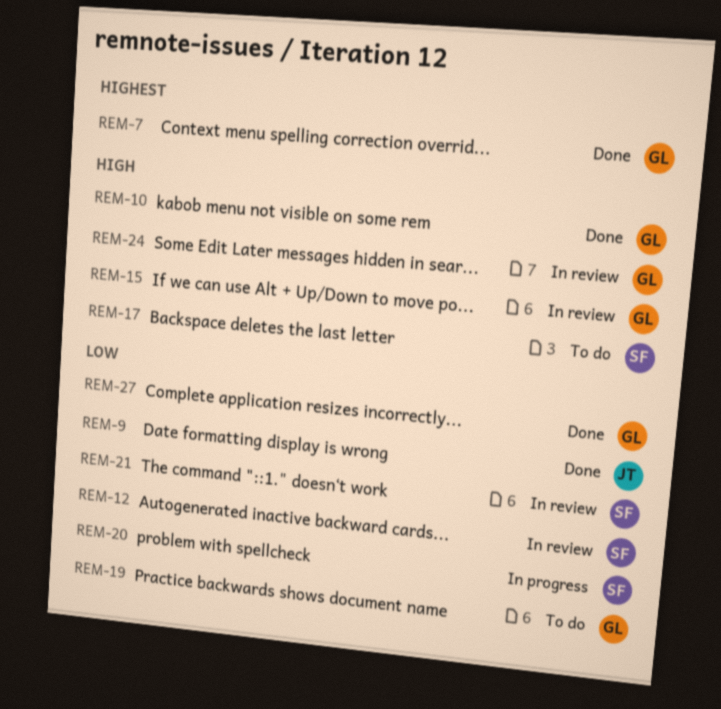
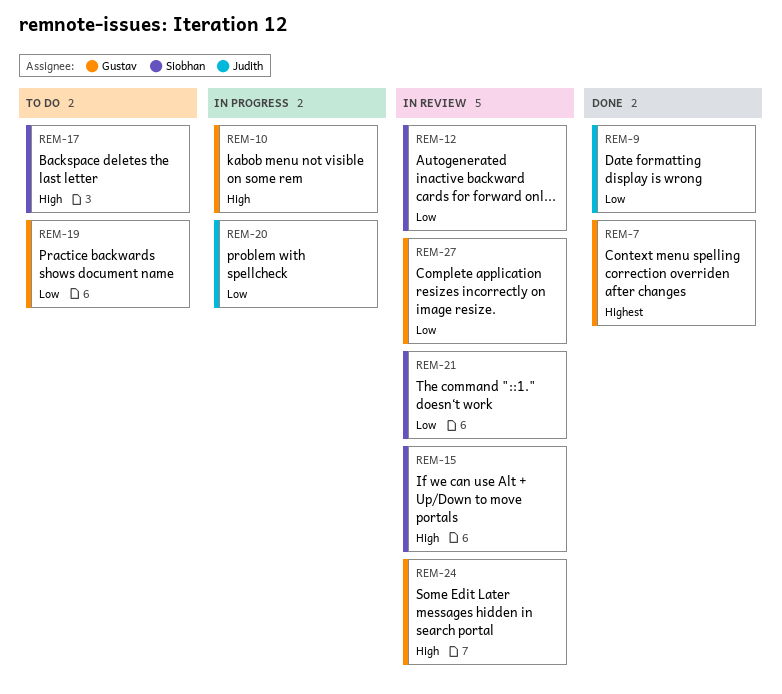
REM-10, status: Done -> In progress
REM-15, owner: Gustav -> Siobhan
REM-20, owner: Siobhan -> Judith
REM-27, status: Done -> In review

